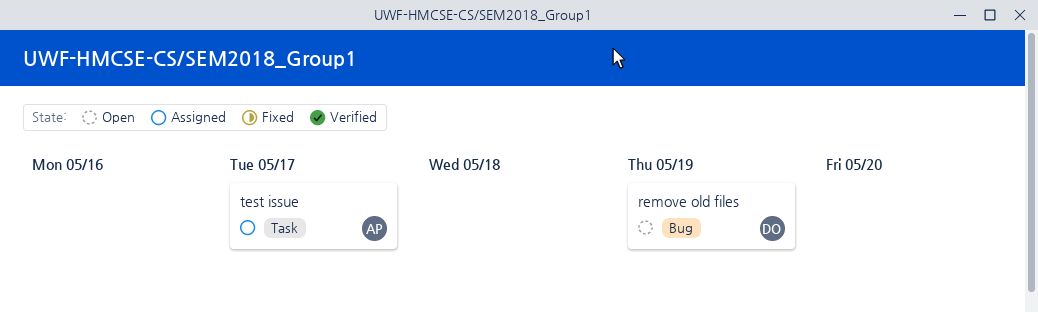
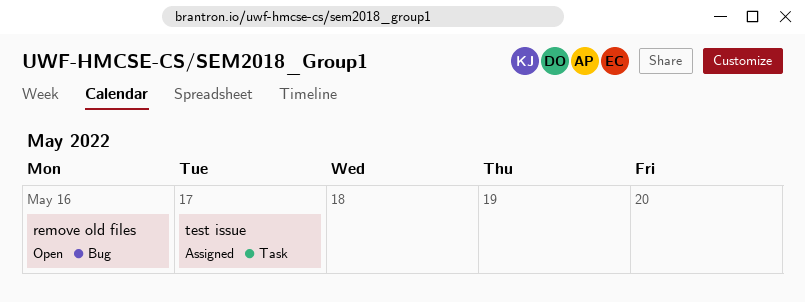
remove old files, due: May 19 -> May 16

